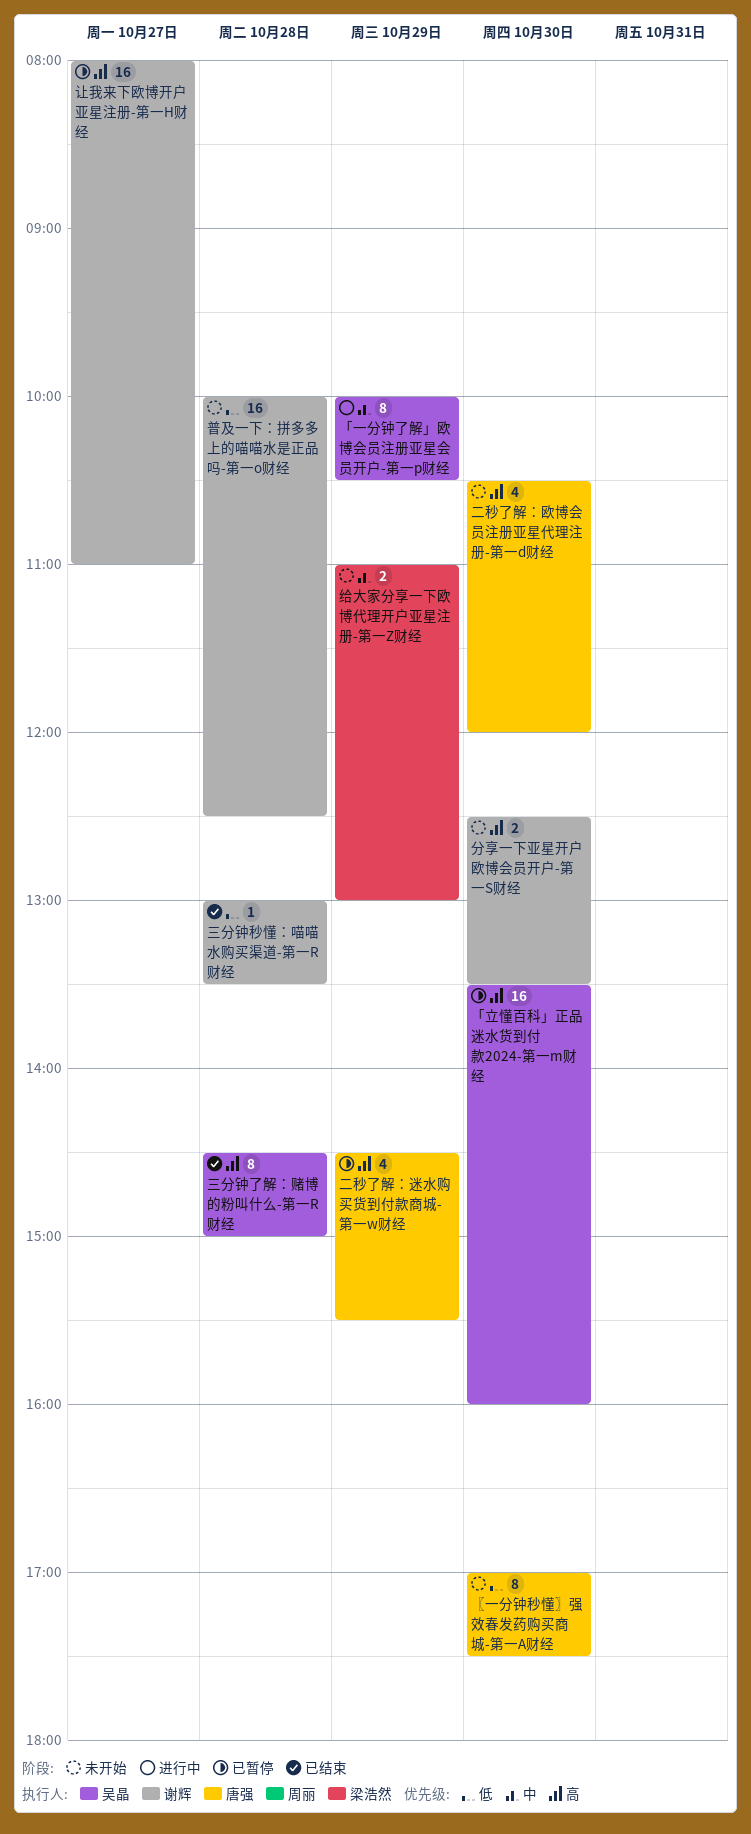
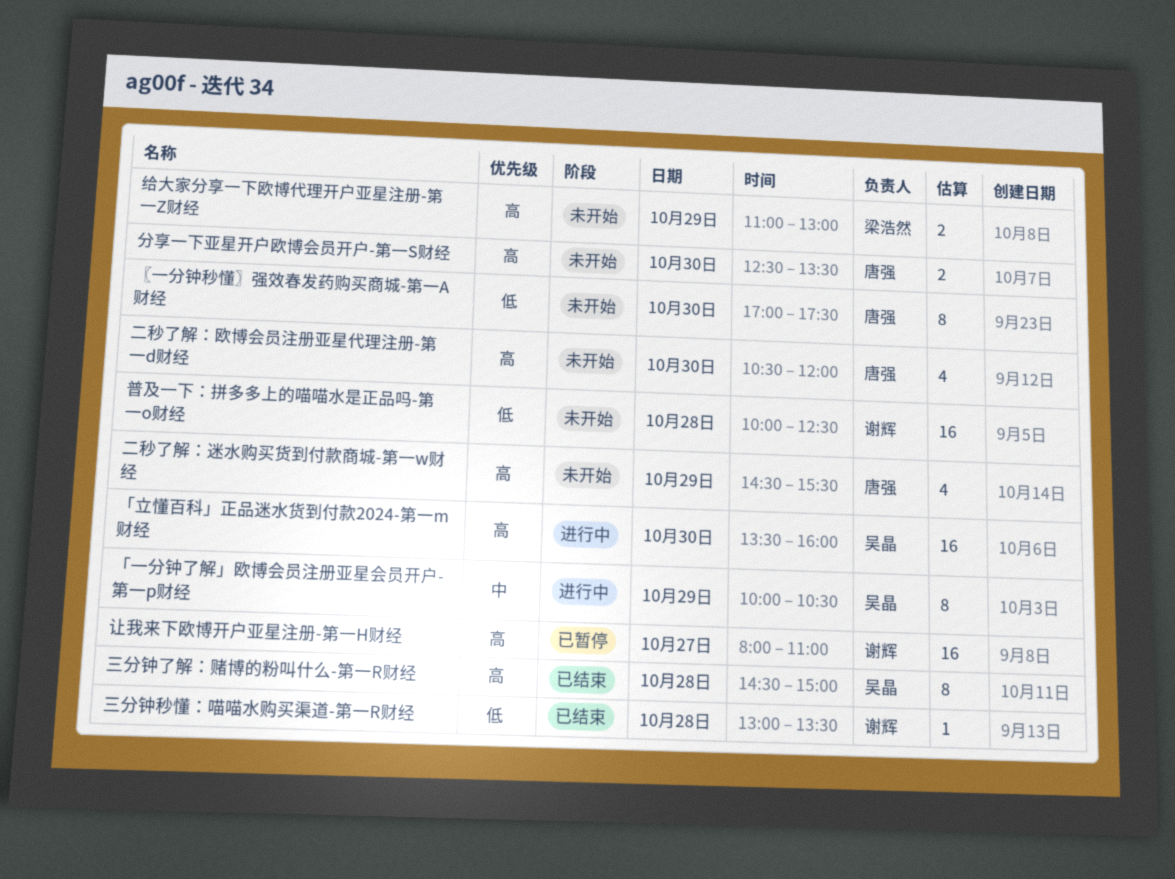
「立懂百科」正品迷水货到付款2024-第一m财经, status: 已暂停 -> 进行中
二秒了解：迷水购买货到付款商城-第一w财经, status: 已暂停 -> 未开始
分享一下亚星开户欧博会员开户-第一S财经, owner: 谢辉 -> 唐强
给大家分享一下欧博代理开户亚星注册-第一Z财经, priority: 中 -> 高

